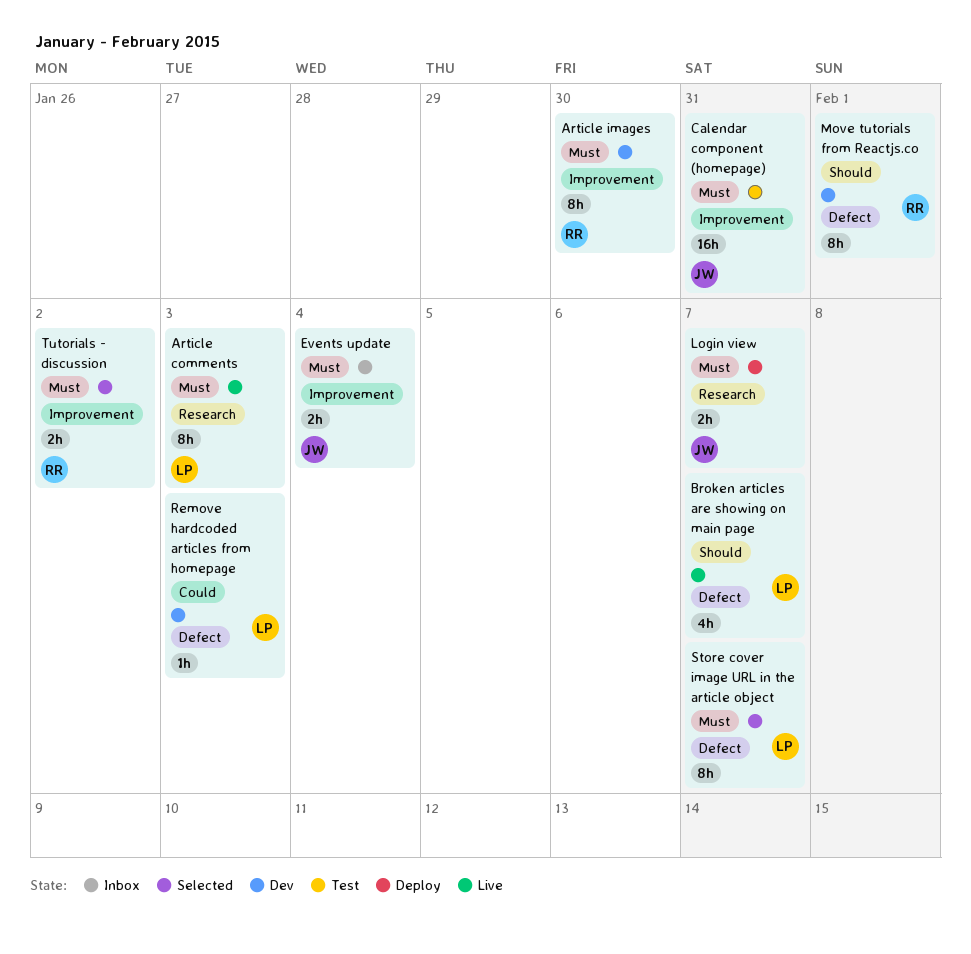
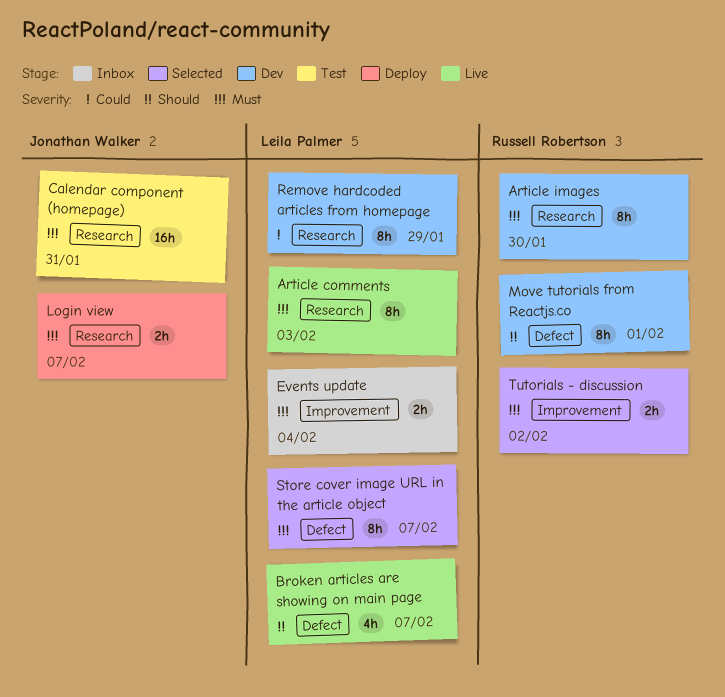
Article images, label: Improvement -> Research
Calendar component (homepage), label: Improvement -> Research
Events update, owner: Jonathan Walker -> Leila Palmer
Remove hardcoded articles from homepage, label: Defect -> Research
Remove hardcoded articles from homepage, estimate: 1h -> 8h
Remove hardcoded articles from homepage, due: Feb 3 -> Jan 29

